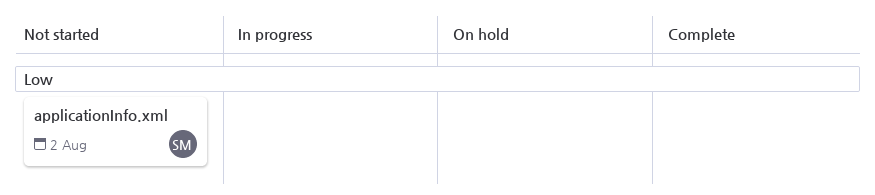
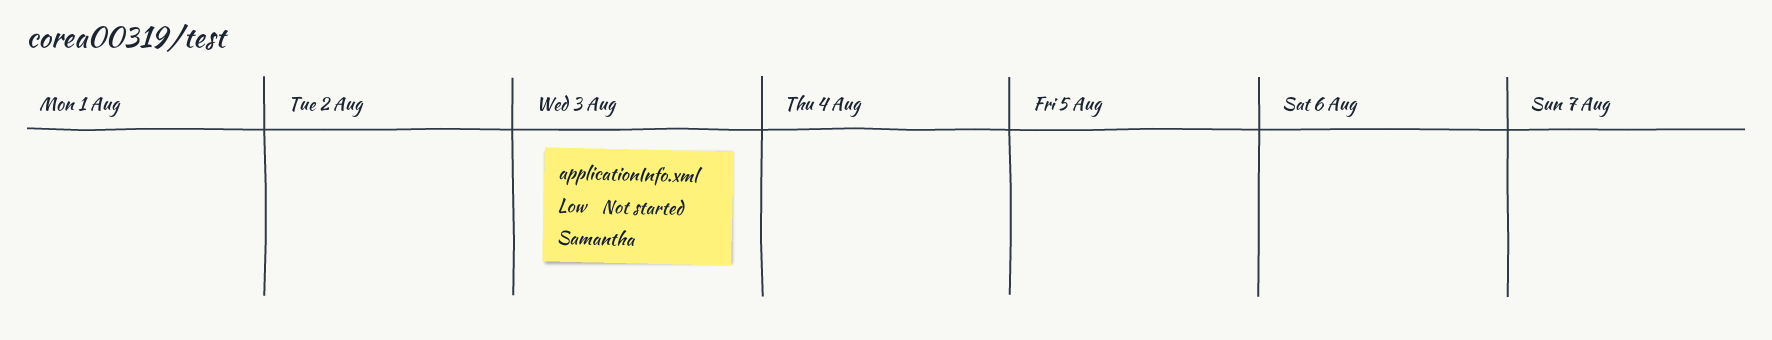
applicationInfo.xml, due: Aug 2 -> Aug 3

